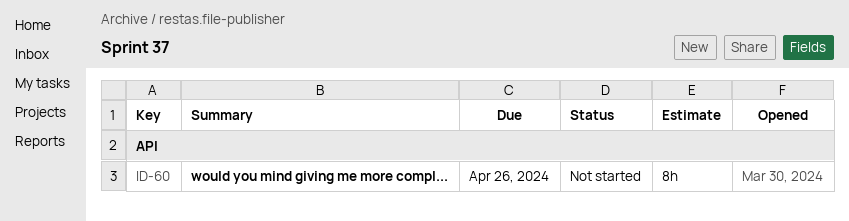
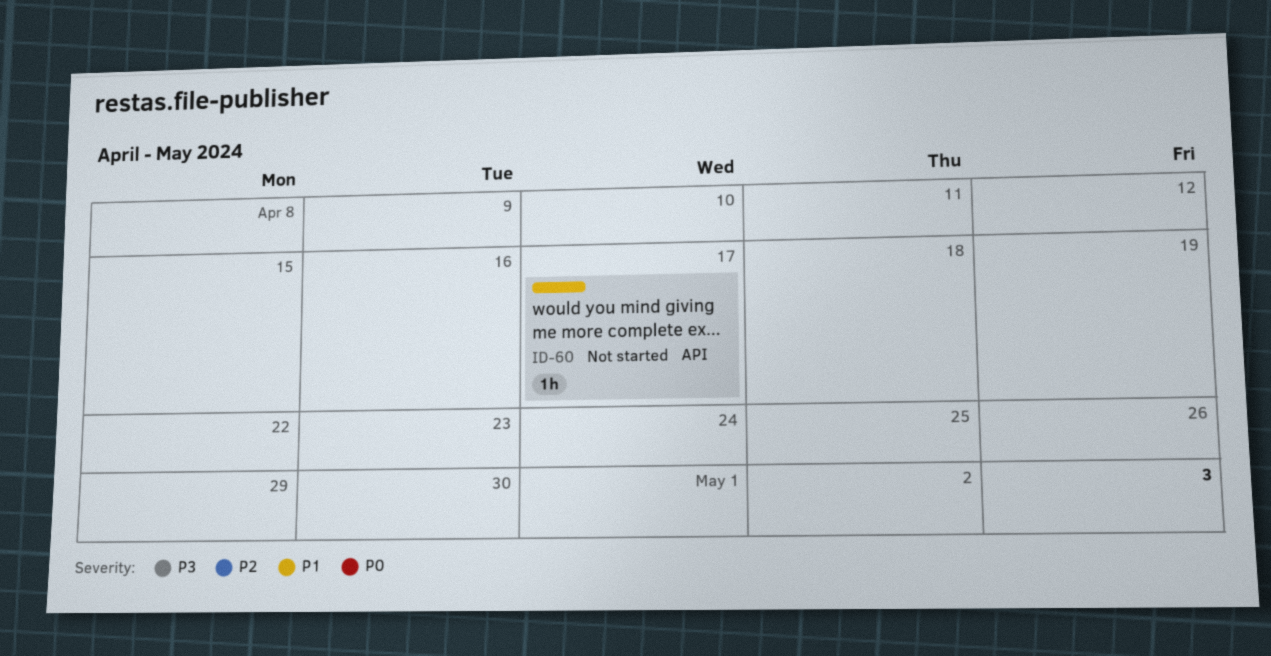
ID-60, estimate: 8h -> 1h
ID-60, due: Apr 26 -> Apr 17

